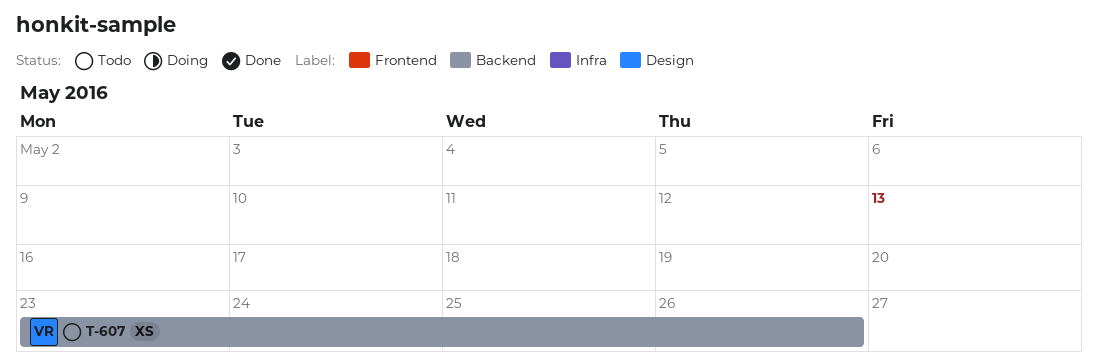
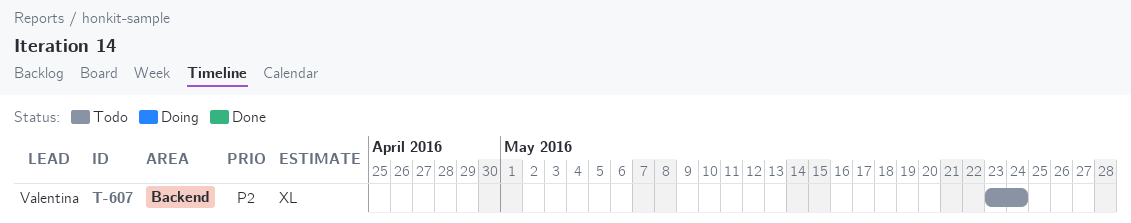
T-607, estimate: XS -> XL
T-607, due: May 26 -> May 24

